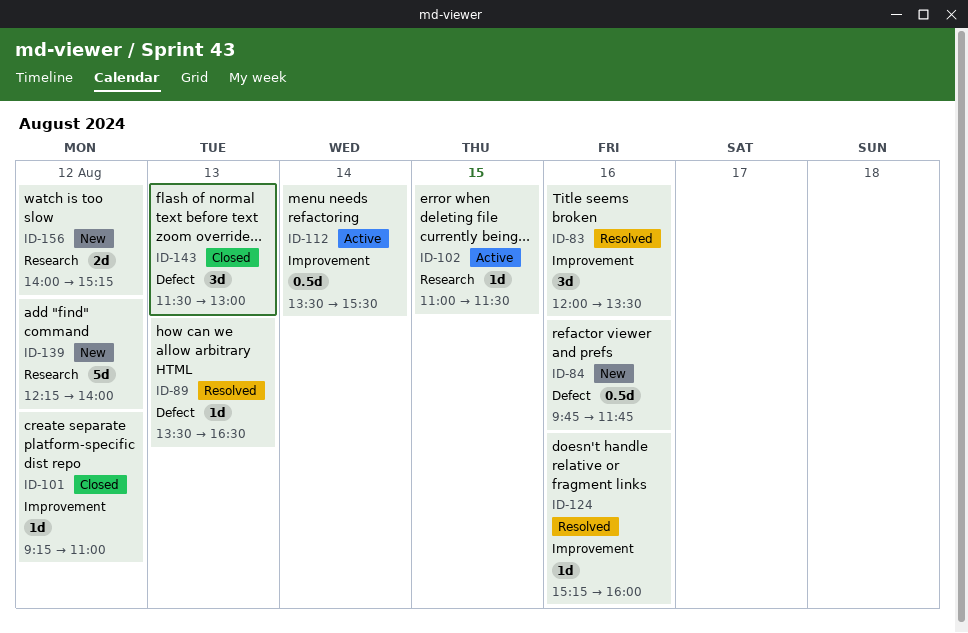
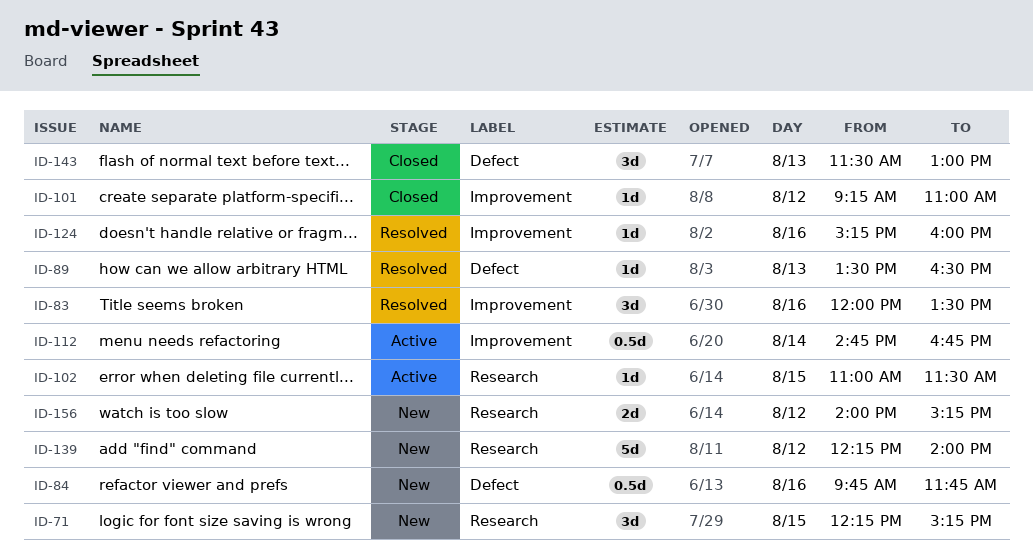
ID-71: none -> present
ID-112, begins: 13:30 -> 14:45
ID-112, ends: 15:30 -> 16:45

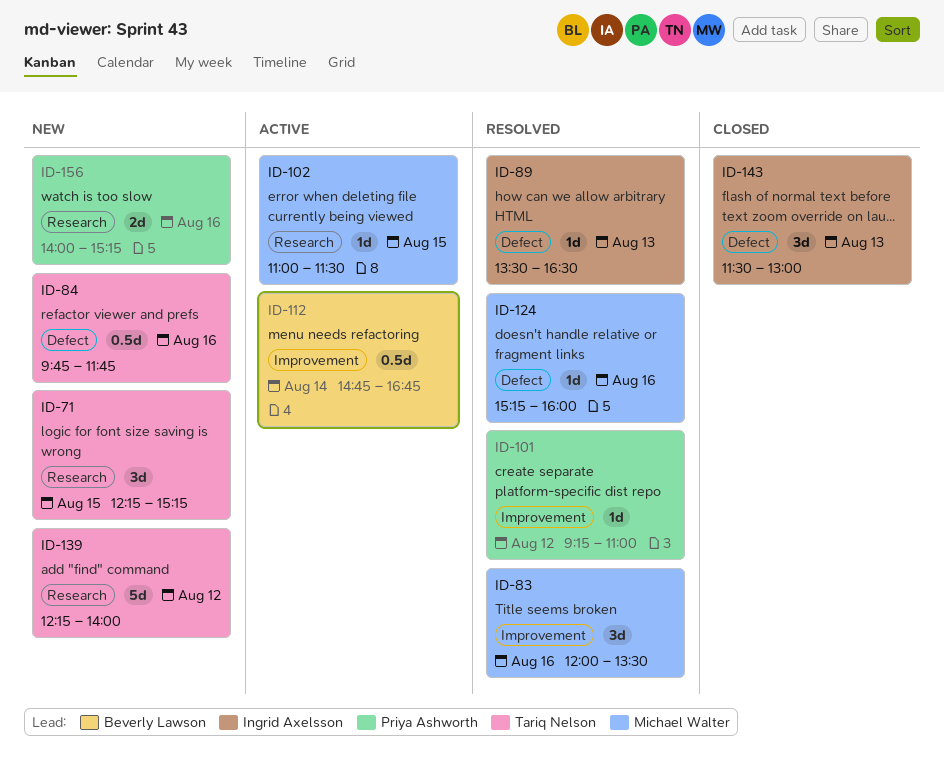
ID-101, status: Closed -> Resolved
ID-124, label: Improvement -> Defect
ID-156, day: Aug 12 -> Aug 16

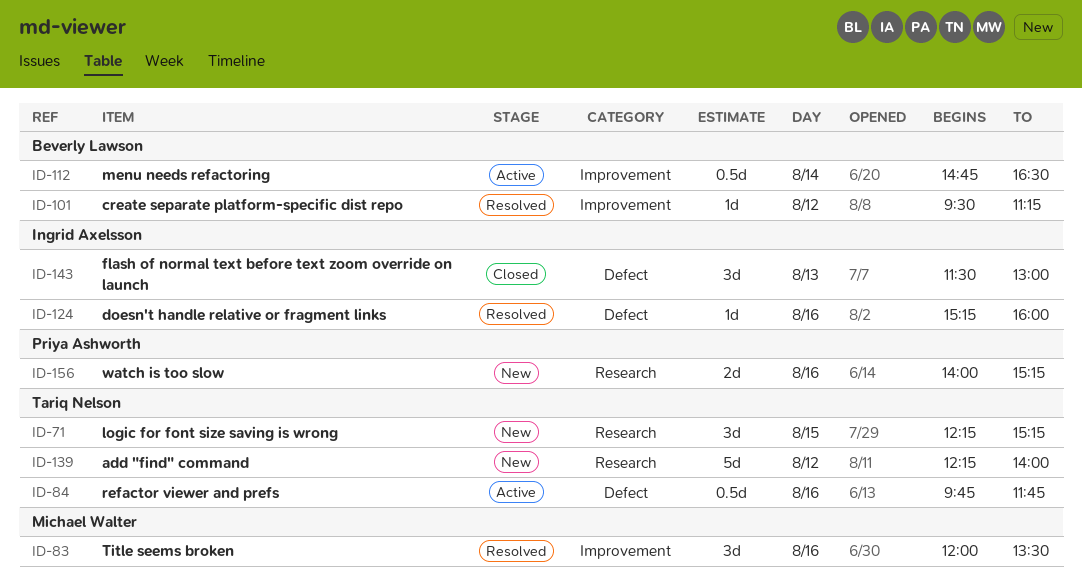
ID-84, status: New -> Active
ID-89: present -> none
ID-101, owner: Priya Ashworth -> Beverly Lawson
ID-101, begins: 09:15 -> 09:30
ID-101, ends: 11:00 -> 11:15
ID-102: present -> none
ID-112, ends: 16:45 -> 16:30
ID-124, owner: Michael Walter -> Ingrid Axelsson

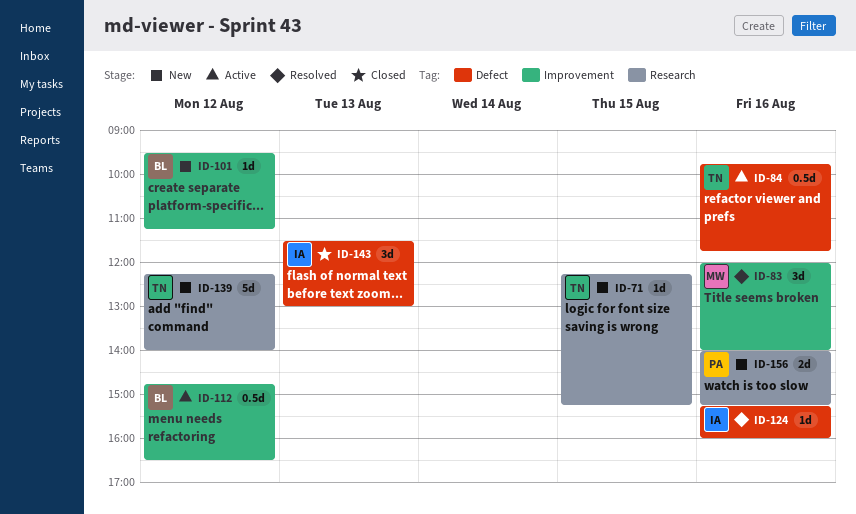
ID-71, estimate: 3d -> 1d
ID-83, ends: 13:30 -> 14:00
ID-101, status: Resolved -> New
ID-112, day: Aug 14 -> Aug 12

